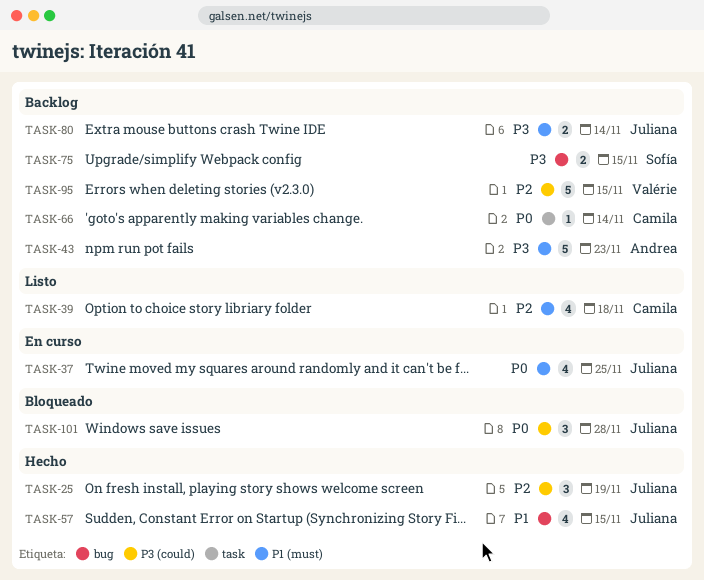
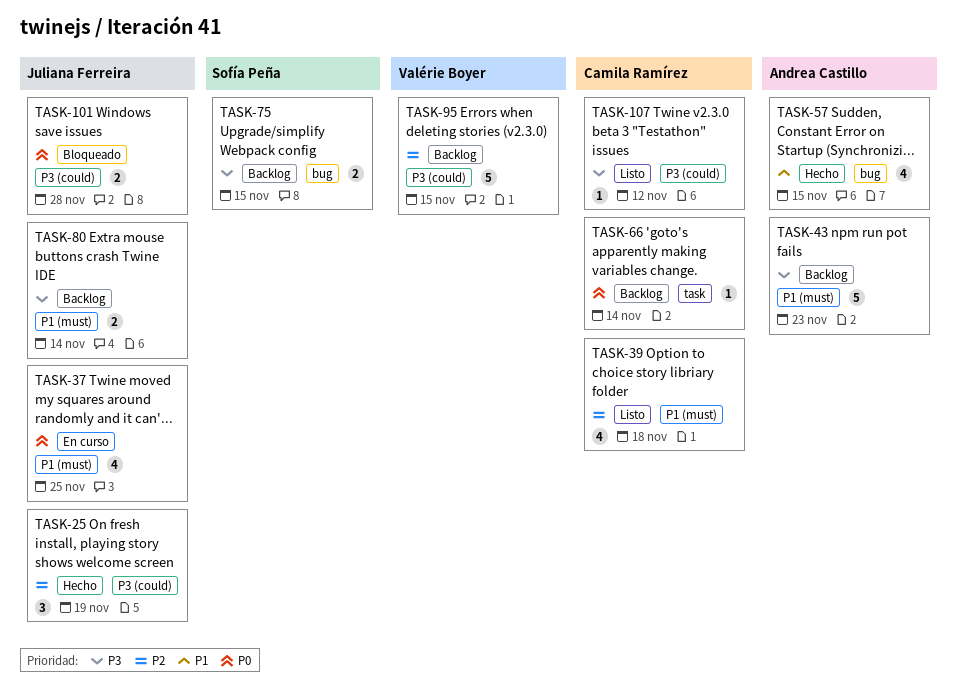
TASK-57, owner: Juliana Ferreira -> Andrea Castillo
TASK-101, estimate: 3 -> 2
TASK-107: none -> present

